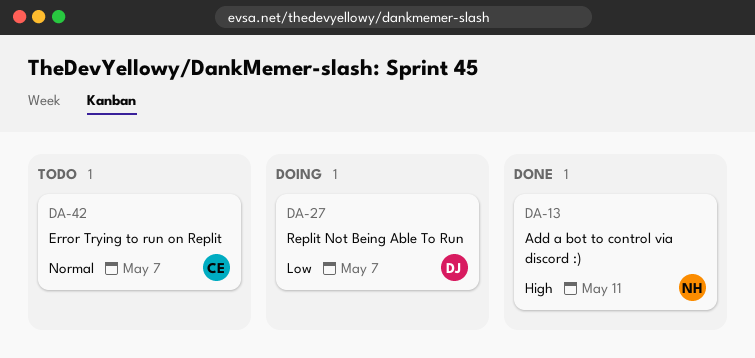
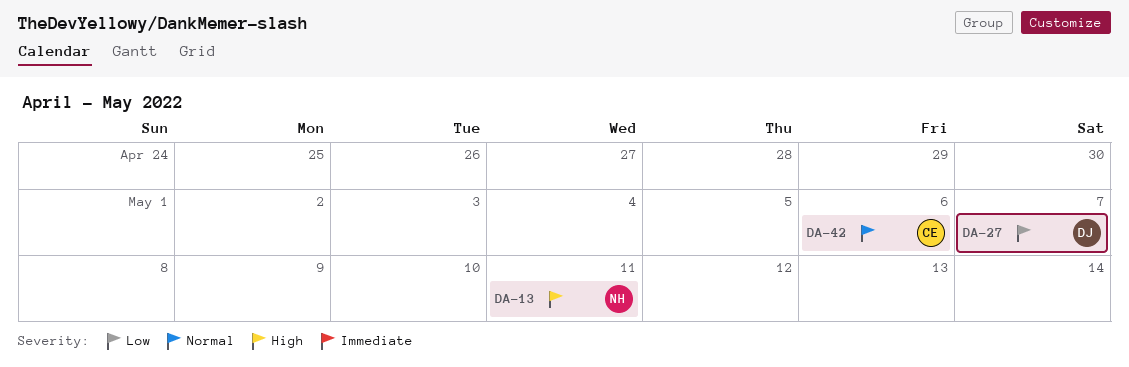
DA-42, due: May 7 -> May 6

